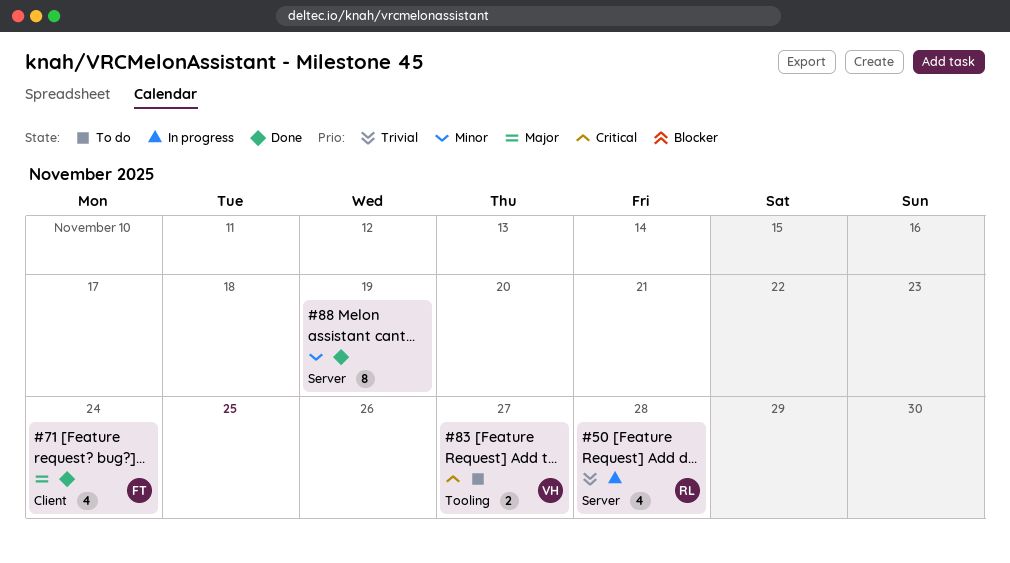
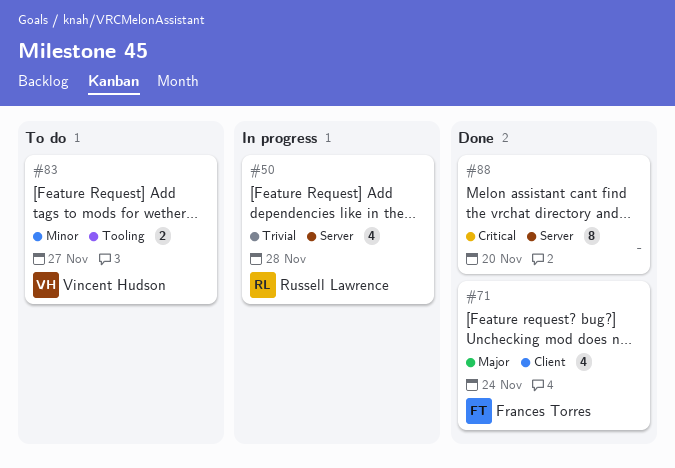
#83, priority: Critical -> Minor
#88, priority: Minor -> Critical
#88, due: Nov 19 -> Nov 20

